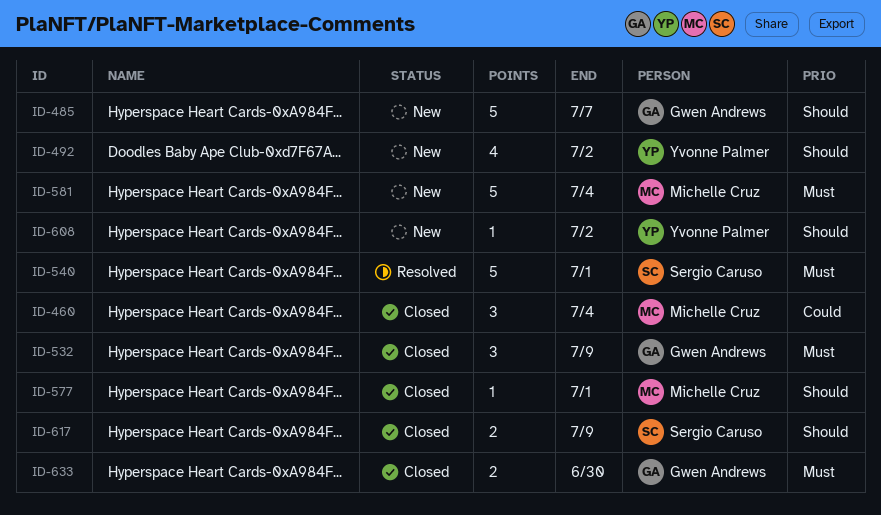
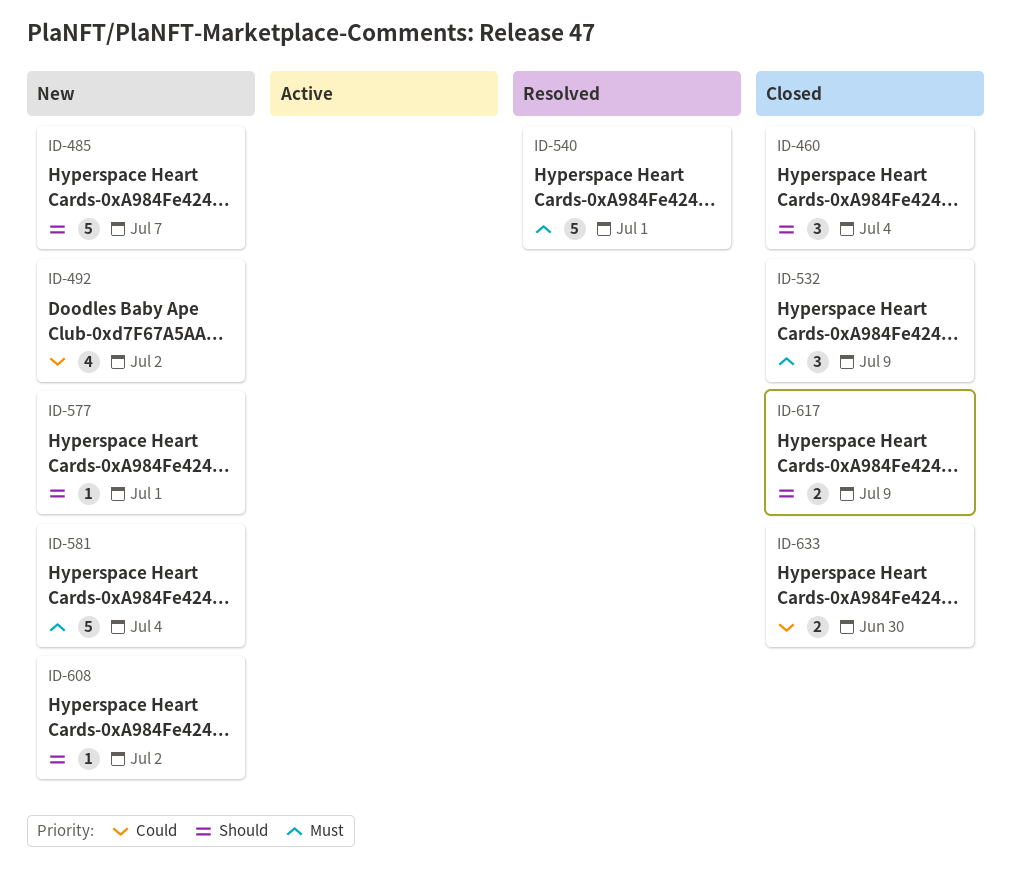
ID-460, priority: Could -> Should
ID-492, priority: Should -> Could
ID-577, status: Closed -> New
ID-633, priority: Must -> Could

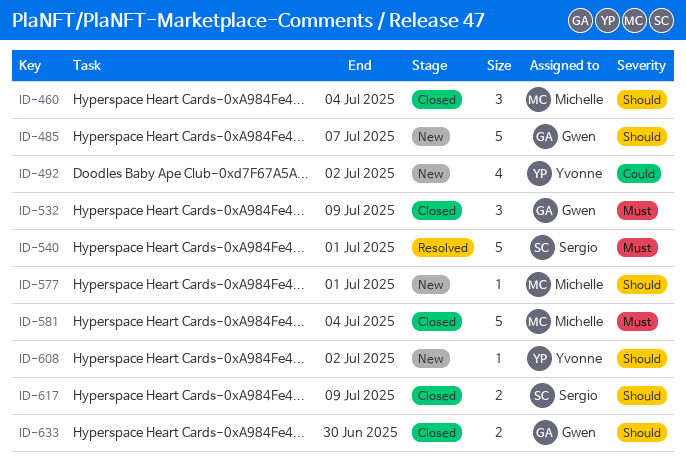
ID-581, status: New -> Closed
ID-633, priority: Could -> Should

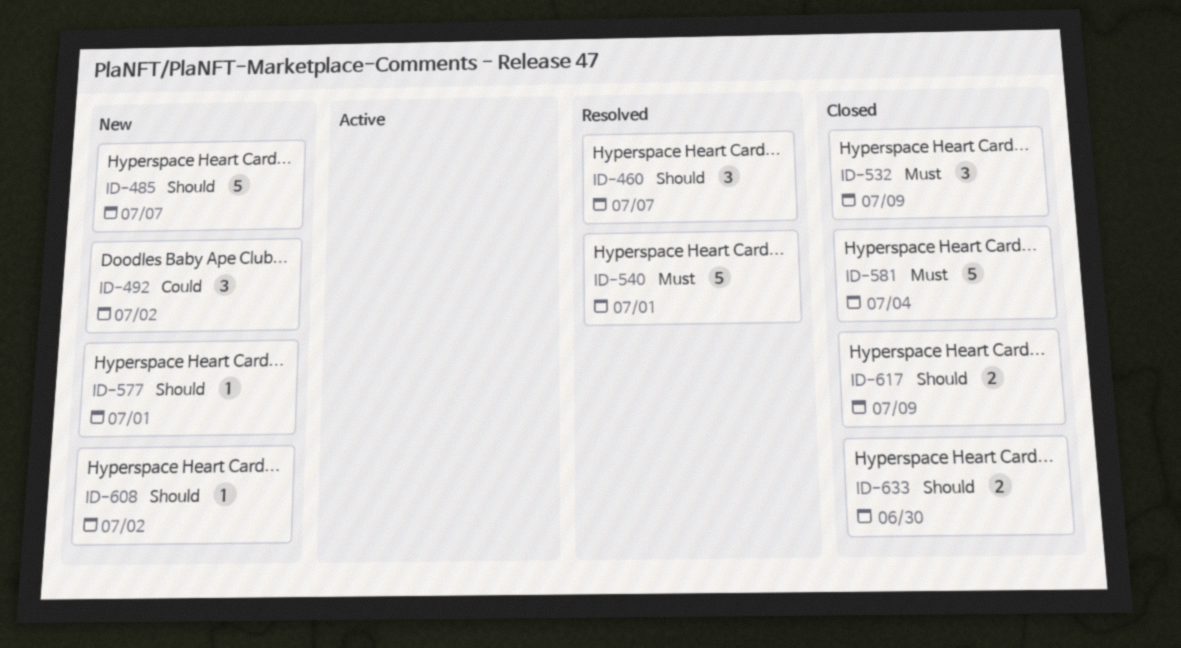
ID-460, status: Closed -> Resolved
ID-460, due: Jul 4 -> Jul 7
ID-492, estimate: 4 -> 3

